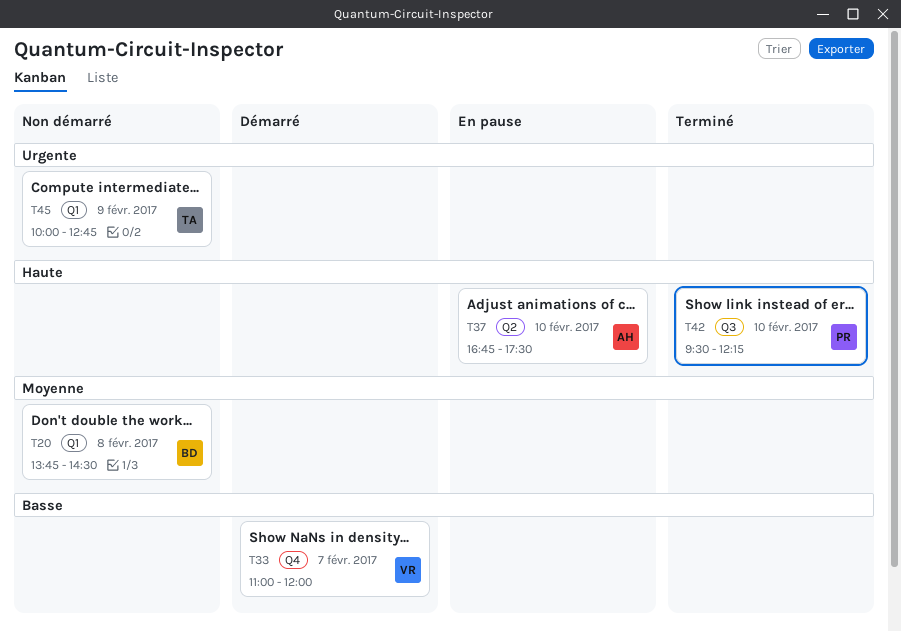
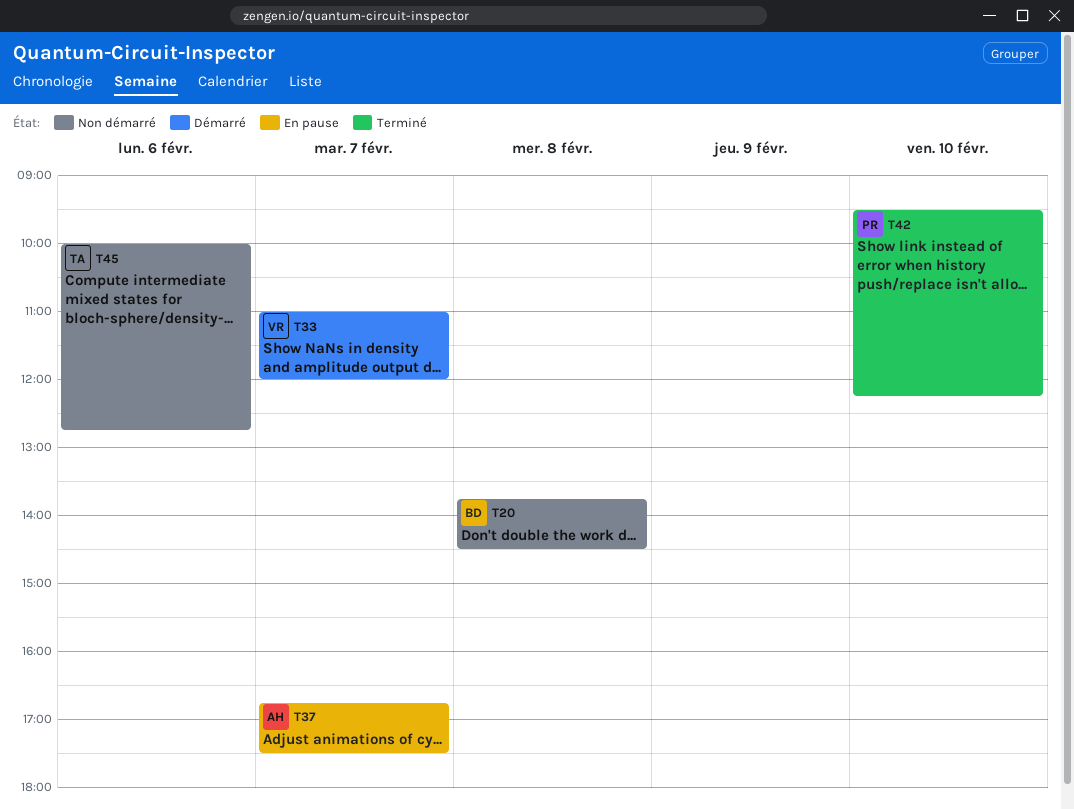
T37, day: Feb 10 -> Feb 7
T45, day: Feb 9 -> Feb 6

